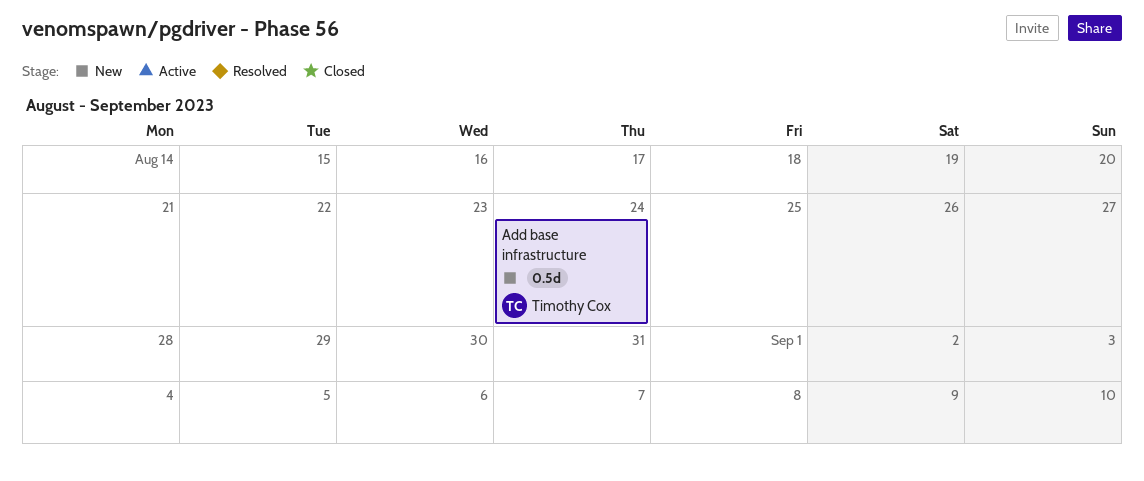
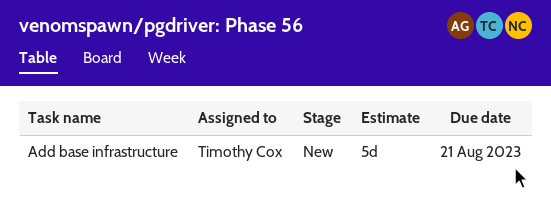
Add base infrastructure, estimate: 0.5d -> 5d
Add base infrastructure, due: Aug 24 -> Aug 21

